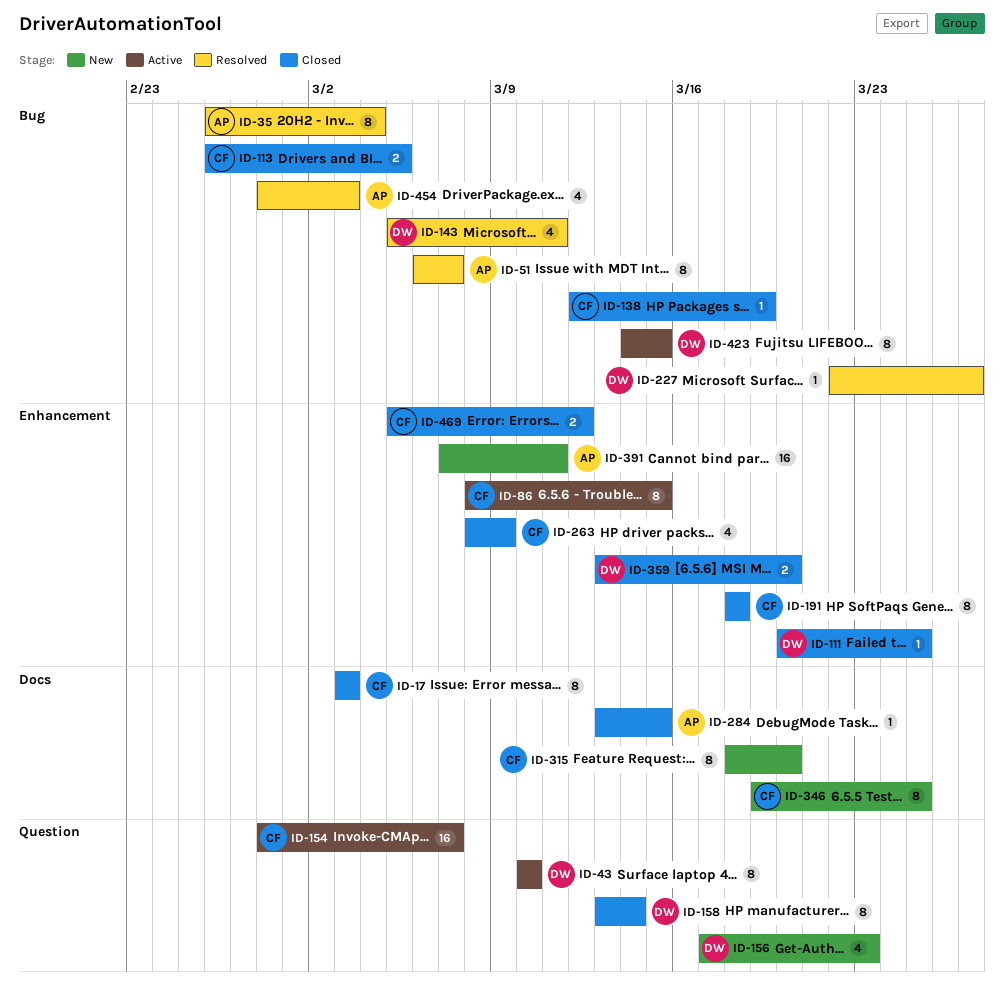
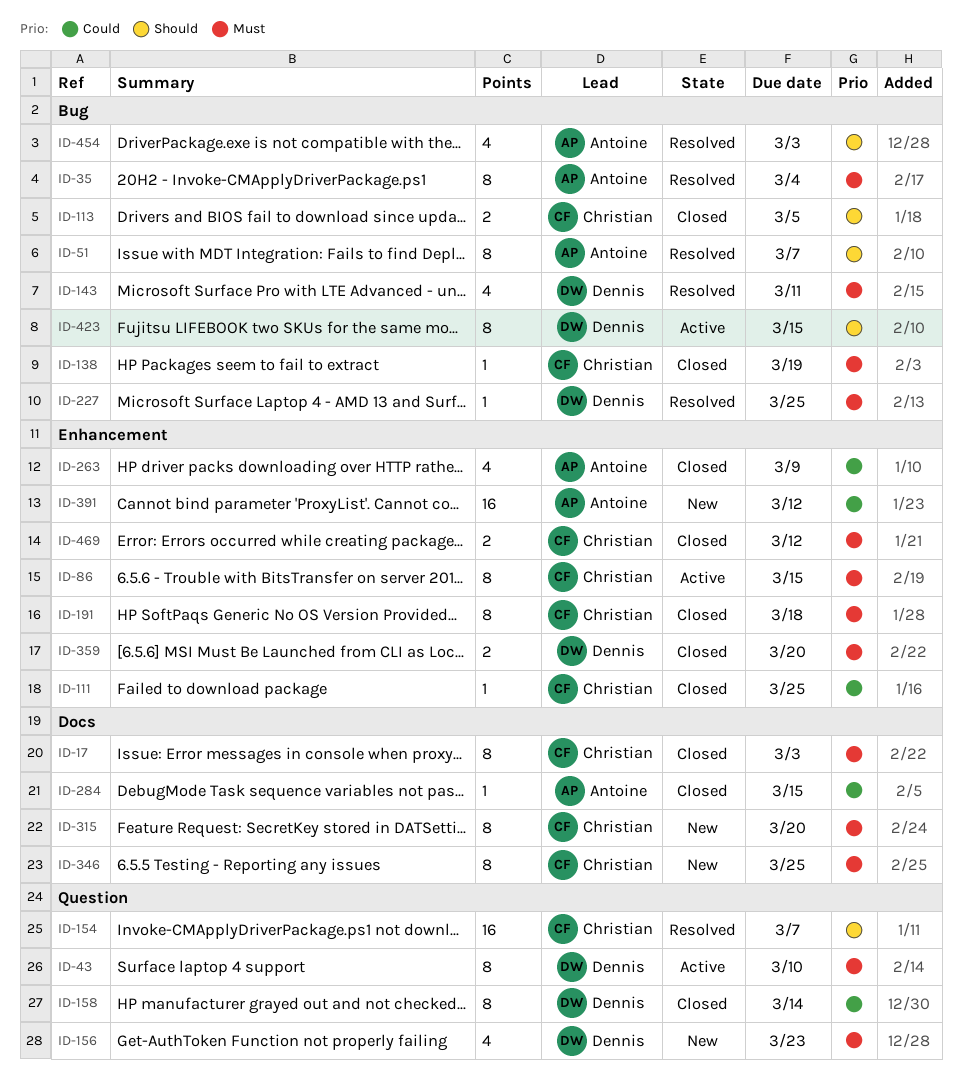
ID-111, owner: Dennis -> Christian
ID-154, status: Active -> Resolved
ID-227, due: Mar 27 -> Mar 25
ID-263, owner: Christian -> Antoine
ID-391, due: Mar 11 -> Mar 12

